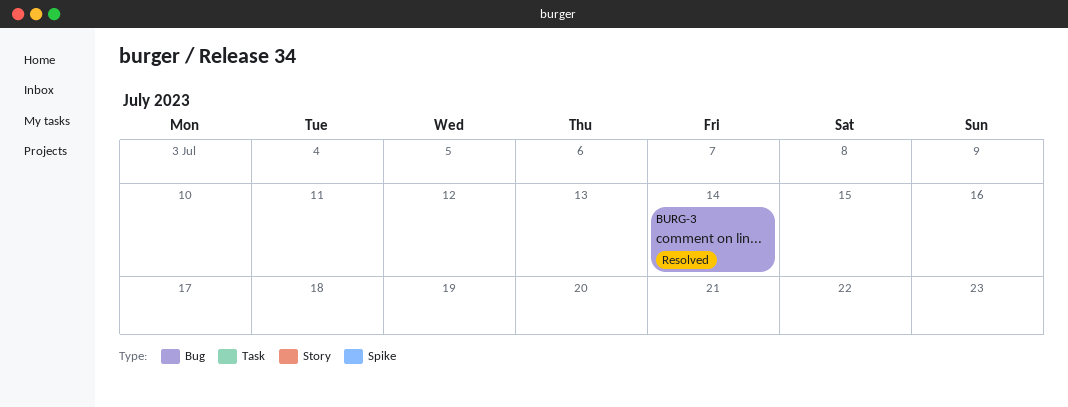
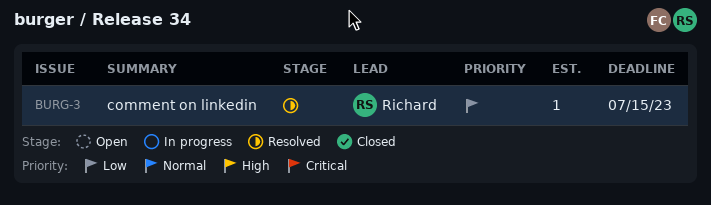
BURG-3, due: Jul 14 -> Jul 15

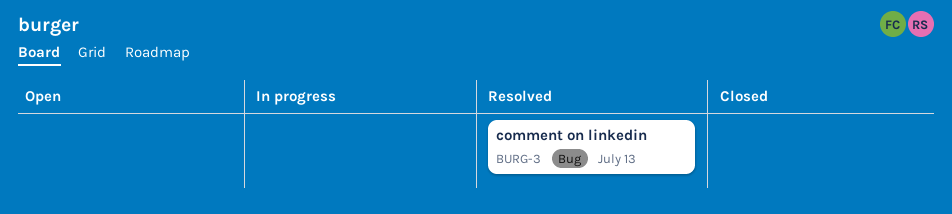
BURG-3, due: Jul 15 -> Jul 13

